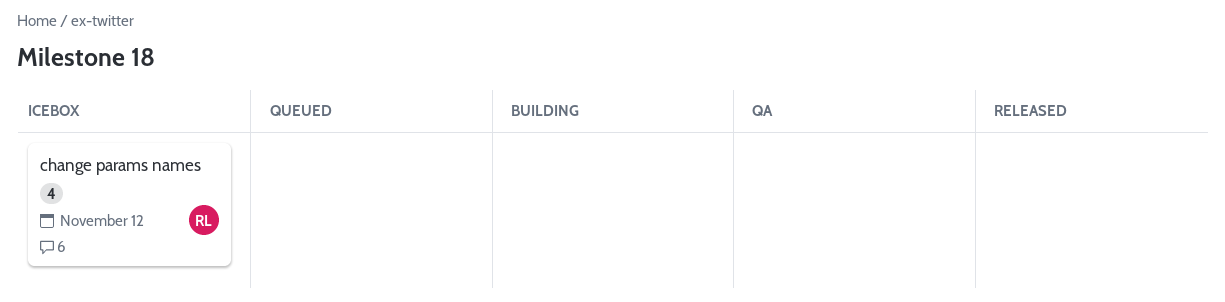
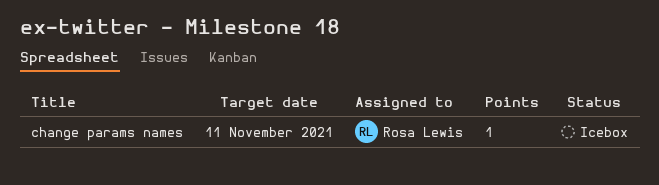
change params names, estimate: 4 -> 1
change params names, due: Nov 12 -> Nov 11

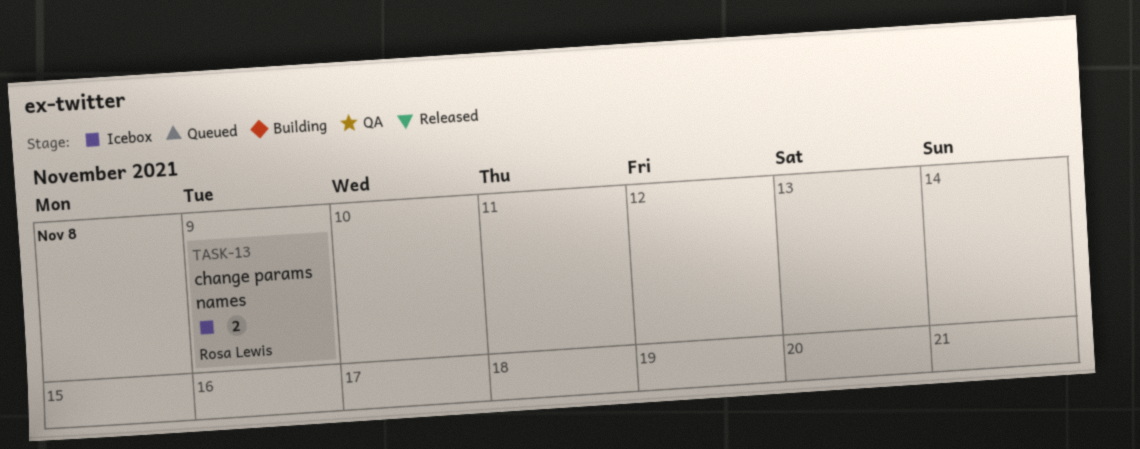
change params names, estimate: 1 -> 2
change params names, due: Nov 11 -> Nov 9

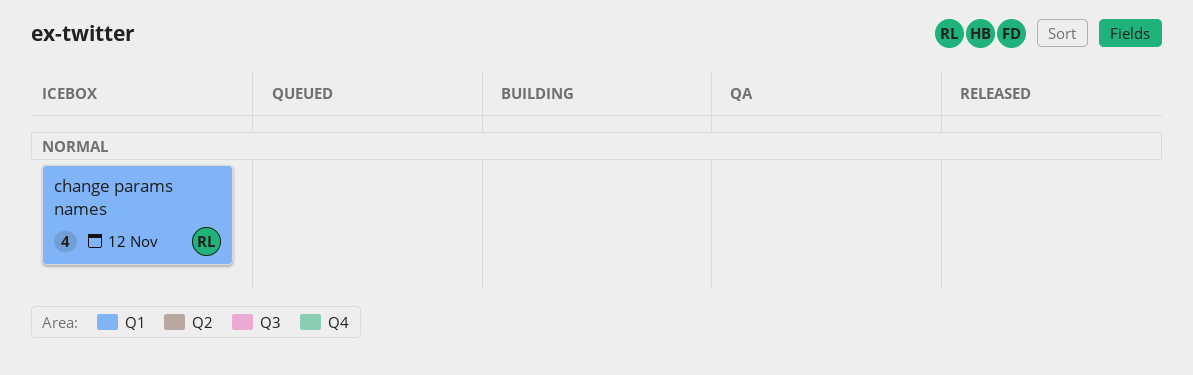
change params names, estimate: 2 -> 4
change params names, due: Nov 9 -> Nov 12

